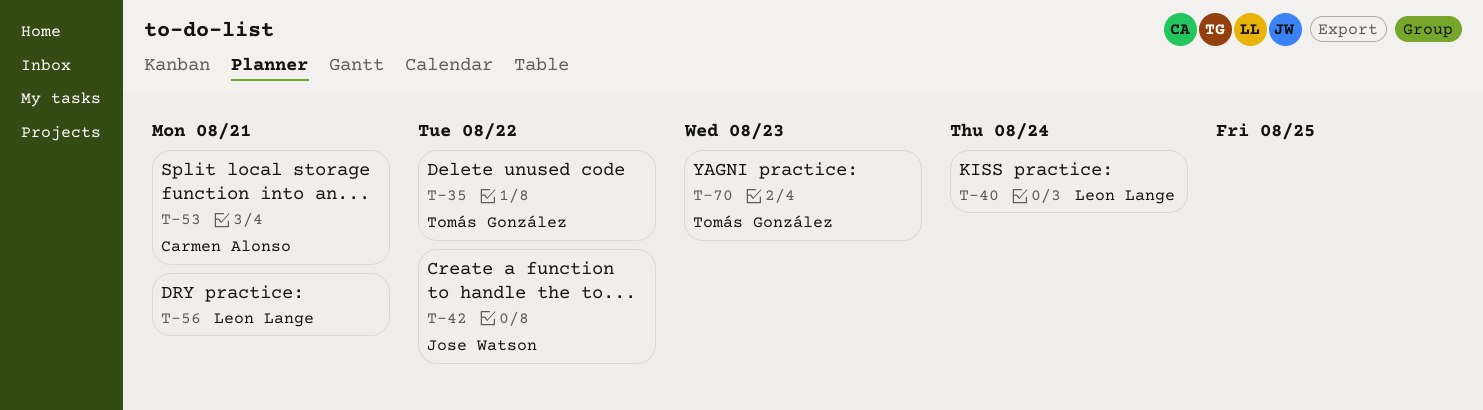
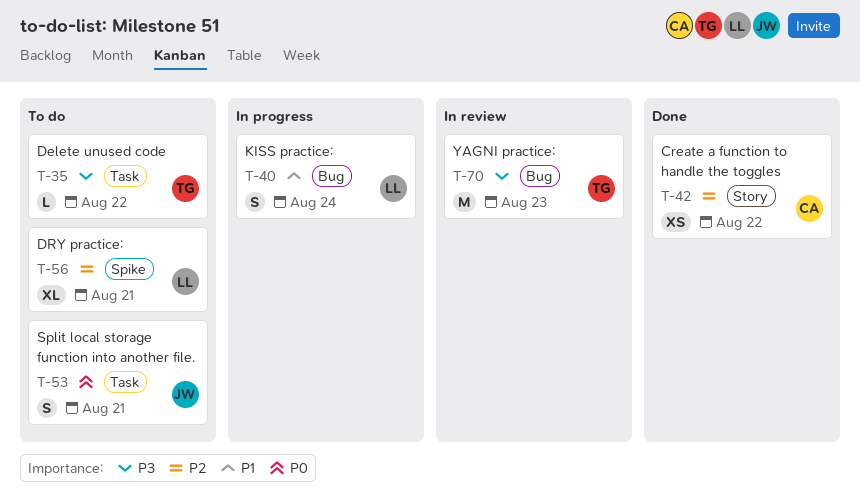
T-42, owner: Jose Watson -> Carmen Alonso
T-53, owner: Carmen Alonso -> Jose Watson

